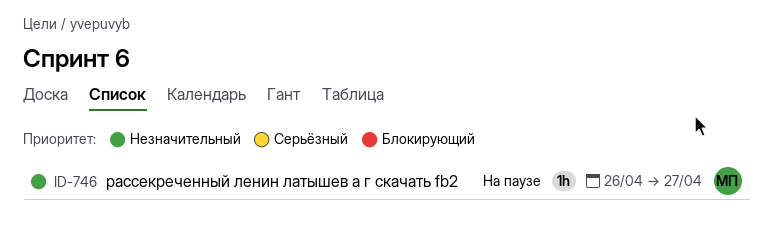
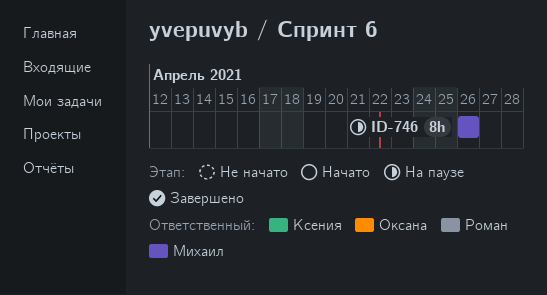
ID-746, estimate: 1h -> 8h
ID-746, due: Apr 27 -> Apr 26

